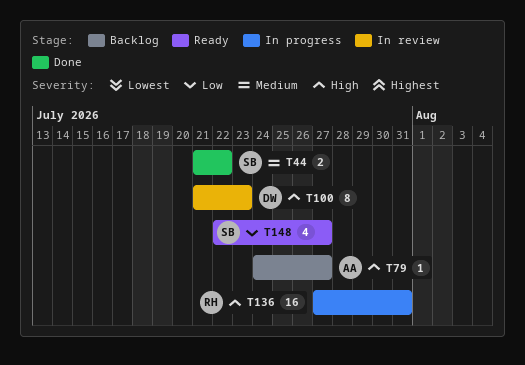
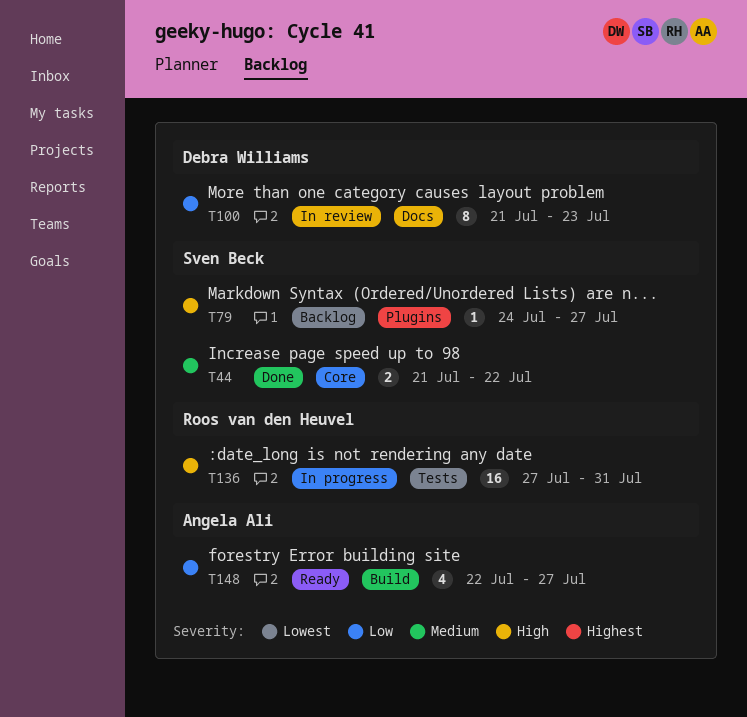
T79, owner: Angela Ali -> Sven Beck
T100, priority: High -> Low
T148, owner: Sven Beck -> Angela Ali

